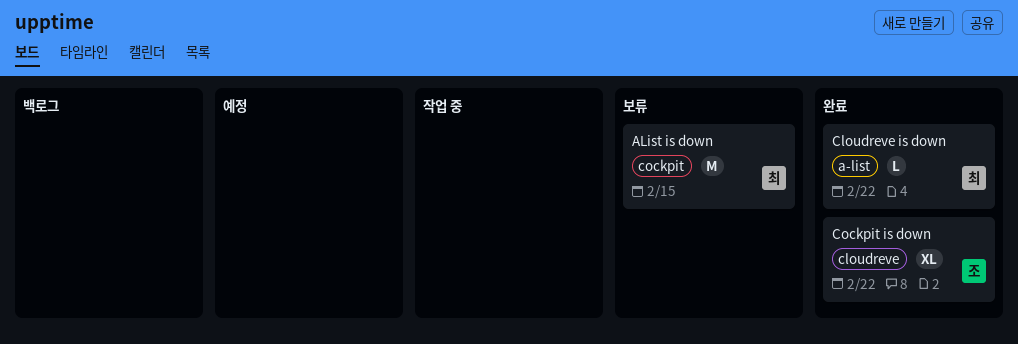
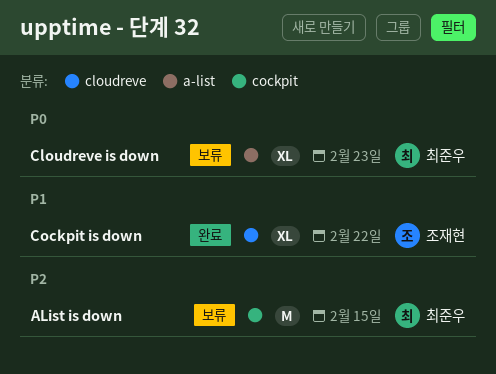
Cloudreve is down, status: 완료 -> 보류
Cloudreve is down, estimate: L -> XL
Cloudreve is down, due: Feb 22 -> Feb 23

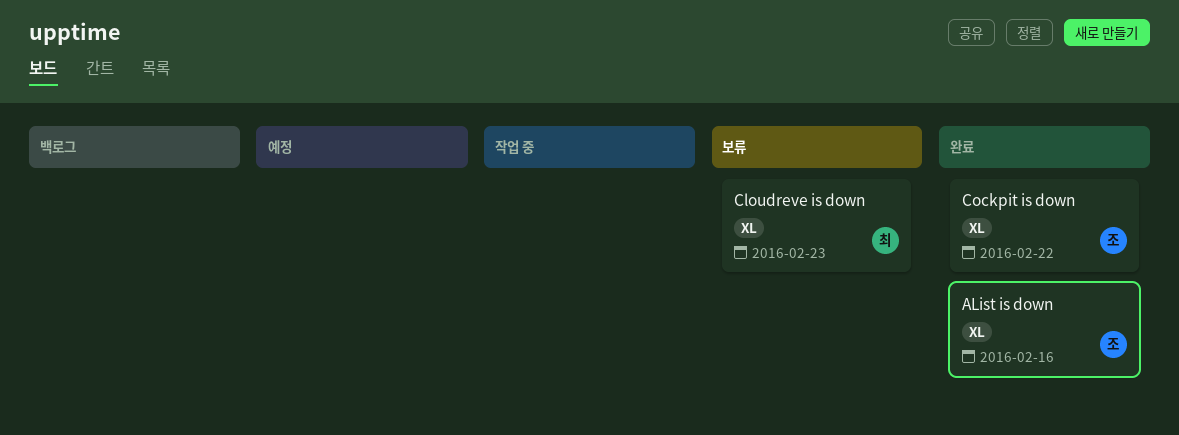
AList is down, status: 보류 -> 완료
AList is down, owner: 최준우 -> 조재현
AList is down, estimate: M -> XL
AList is down, due: Feb 15 -> Feb 16

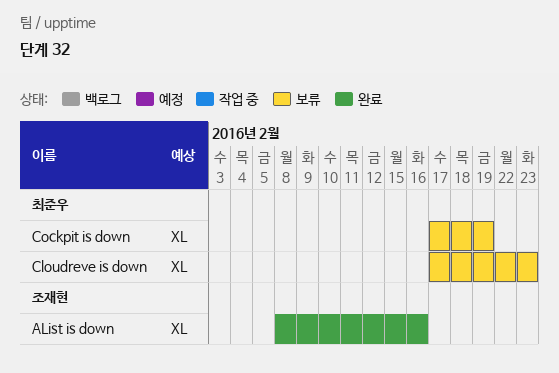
Cockpit is down, status: 완료 -> 보류
Cockpit is down, owner: 조재현 -> 최준우
Cockpit is down, due: Feb 22 -> Feb 19

